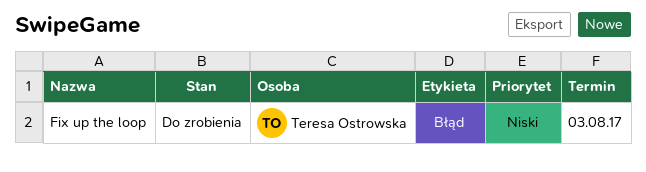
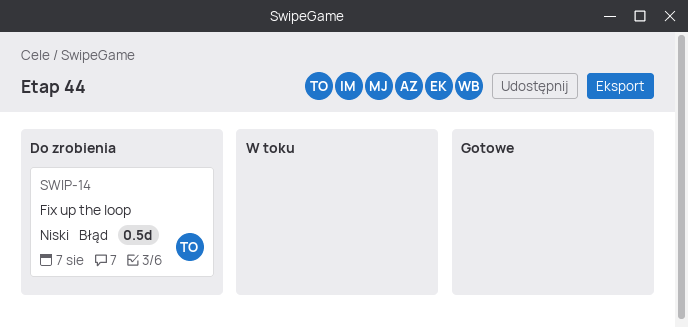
Fix up the loop, due: Aug 3 -> Aug 7

